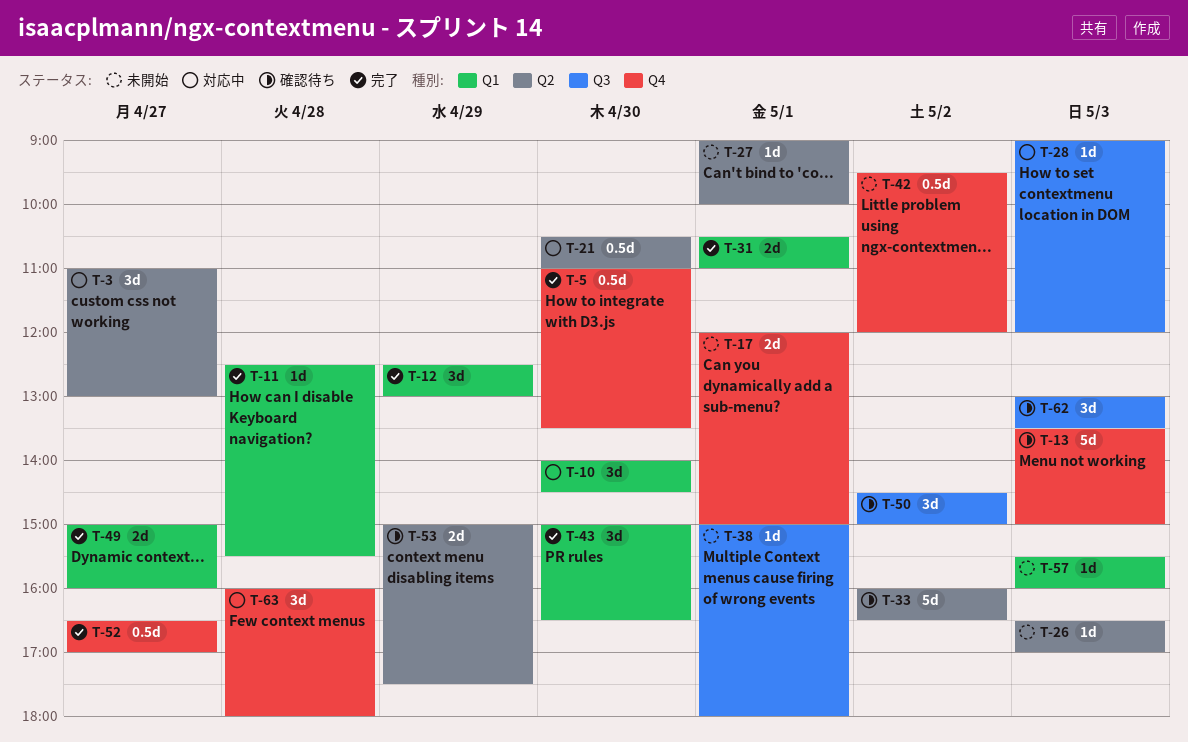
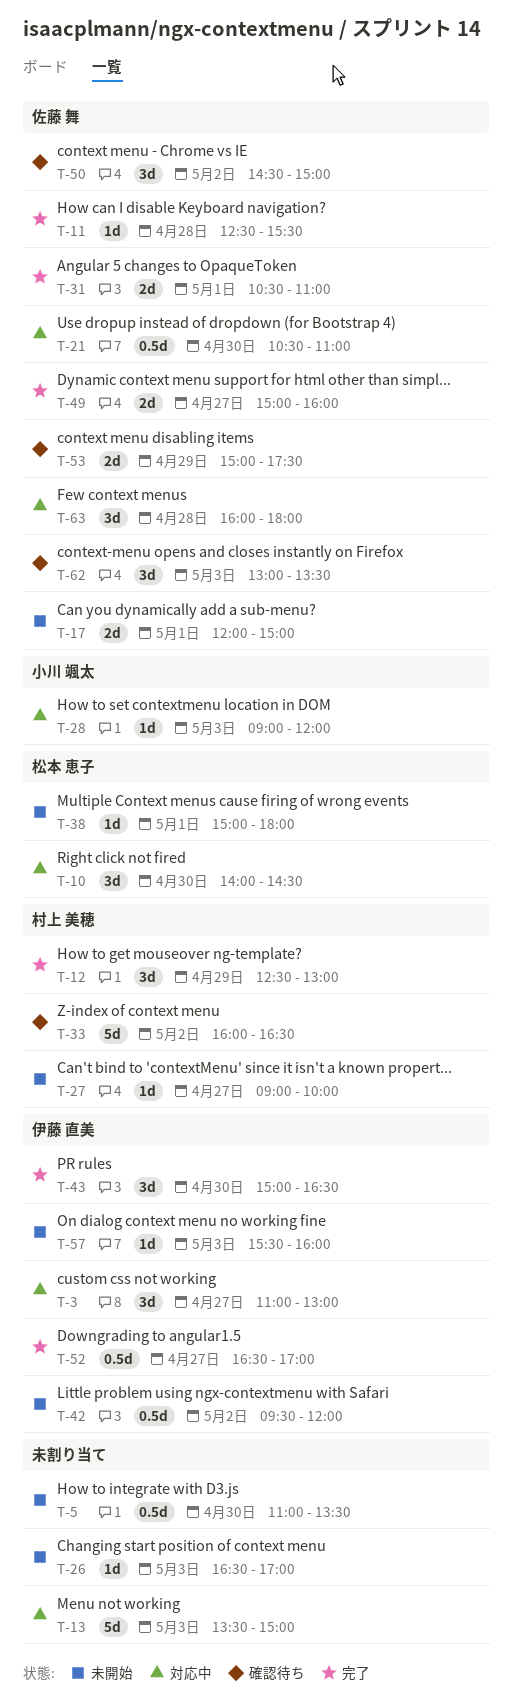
T-5, status: 完了 -> 未開始
T-13, status: 確認待ち -> 対応中
T-27, day: May 1 -> Apr 27

